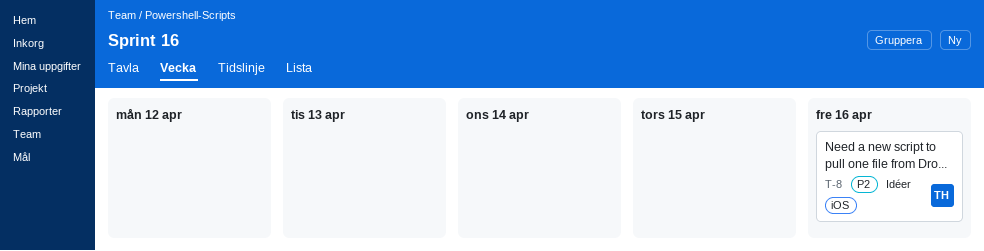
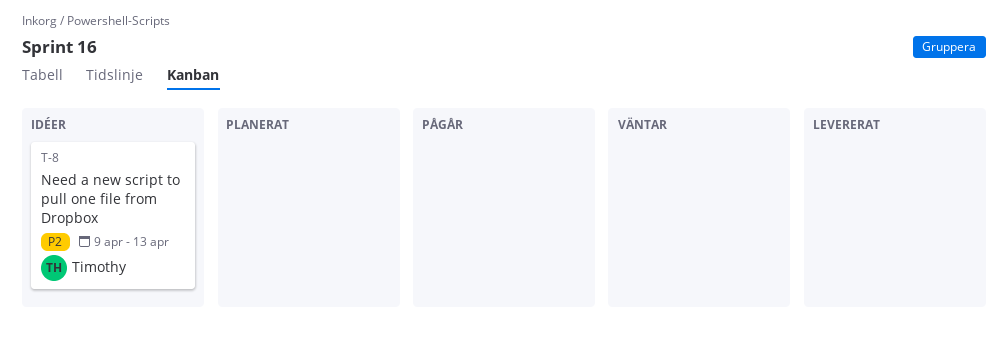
T-8, due: Apr 16 -> Apr 13

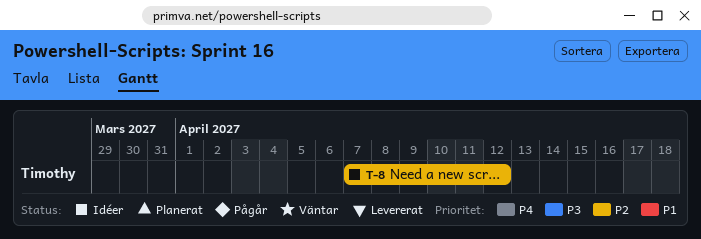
T-8, start: Apr 9 -> Apr 7
T-8, due: Apr 13 -> Apr 12

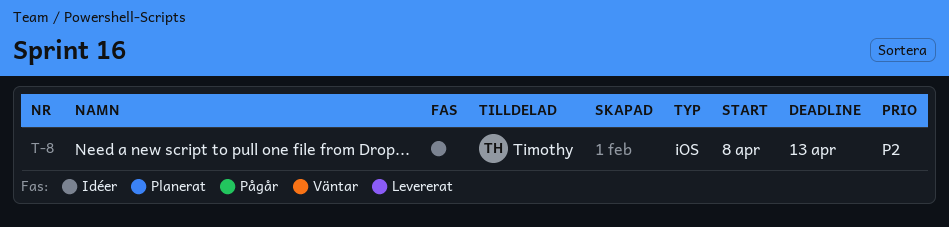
T-8, start: Apr 7 -> Apr 8
T-8, due: Apr 12 -> Apr 13

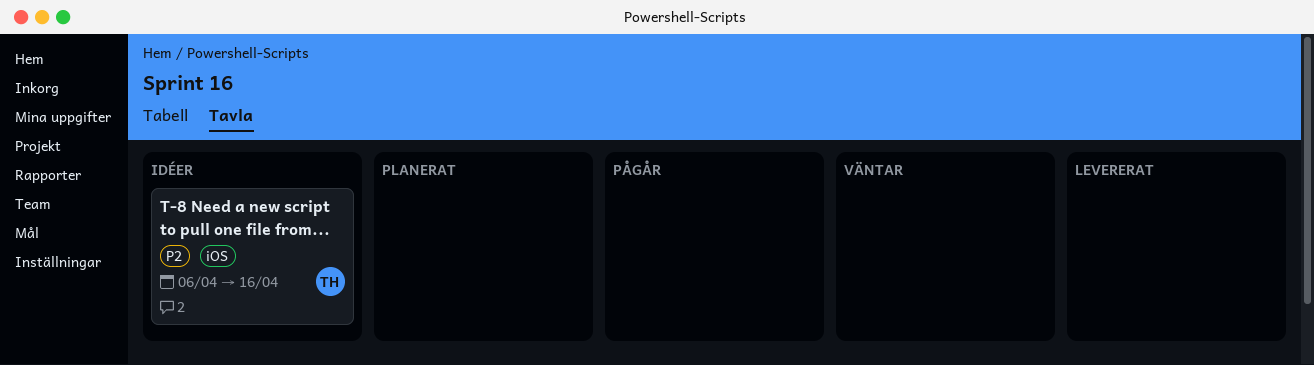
T-8, start: Apr 8 -> Apr 6
T-8, due: Apr 13 -> Apr 16

